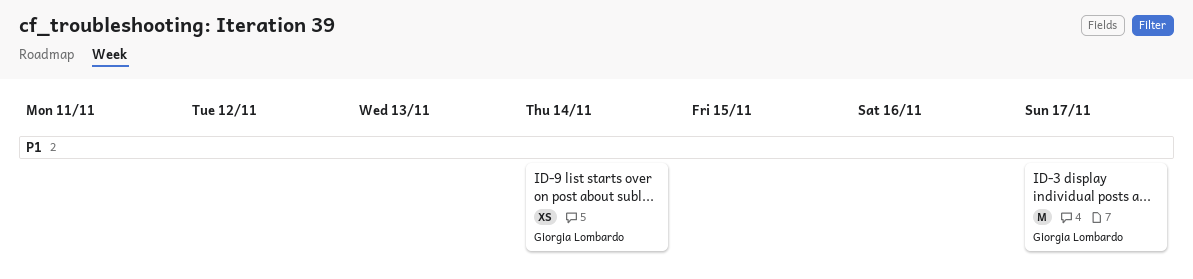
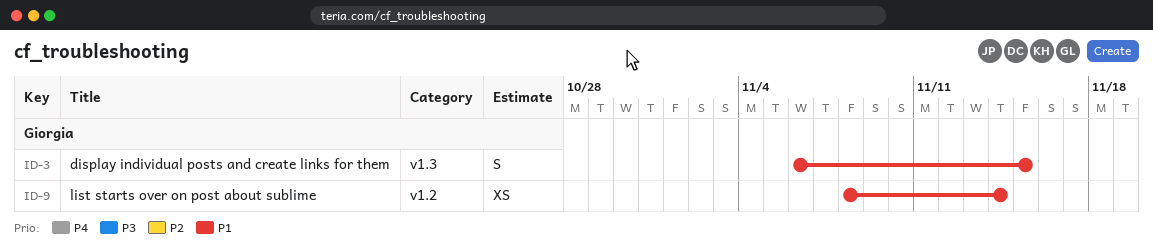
ID-3, estimate: M -> S
ID-3, due: Nov 17 -> Nov 15

